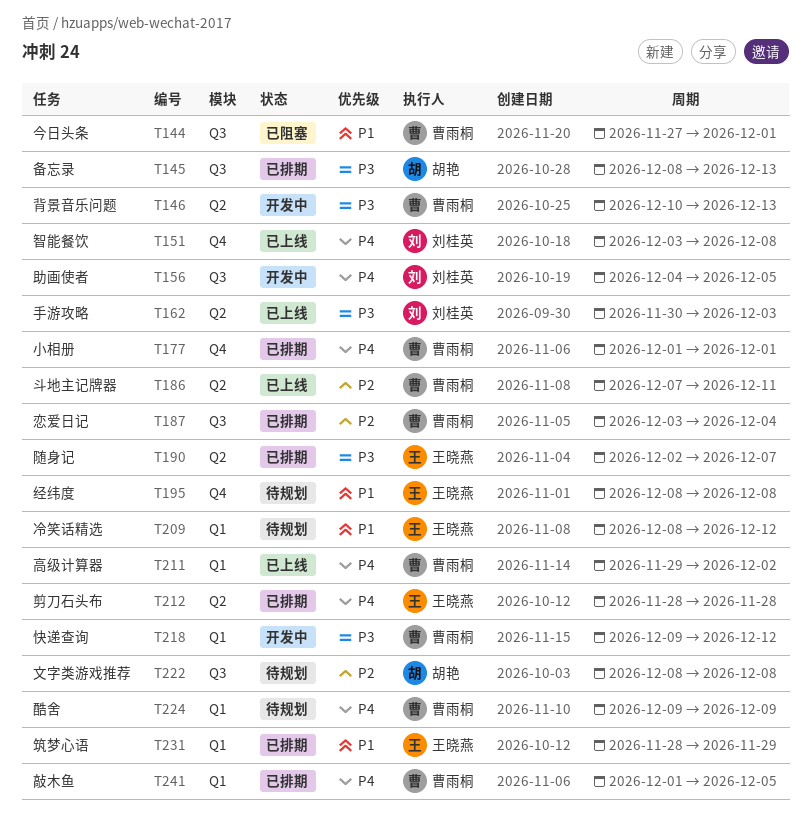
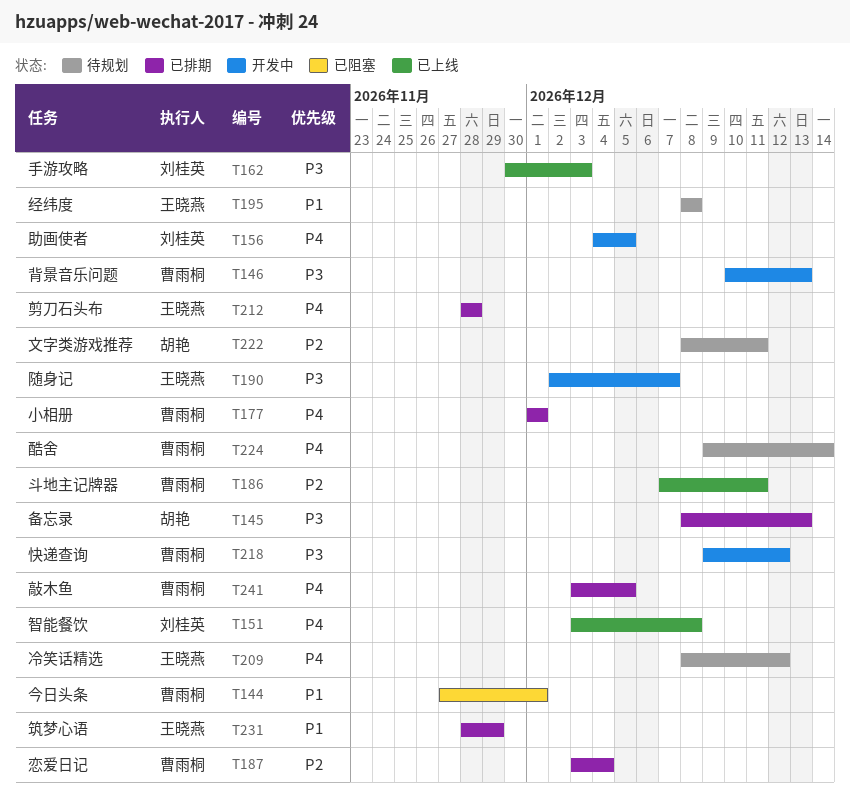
T190, status: 已排期 -> 开发中
T209, priority: P1 -> P4
T211: present -> none
T222, due: Dec 8 -> Dec 11
T224, due: Dec 9 -> Dec 14
T241, start: Dec 1 -> Dec 3

